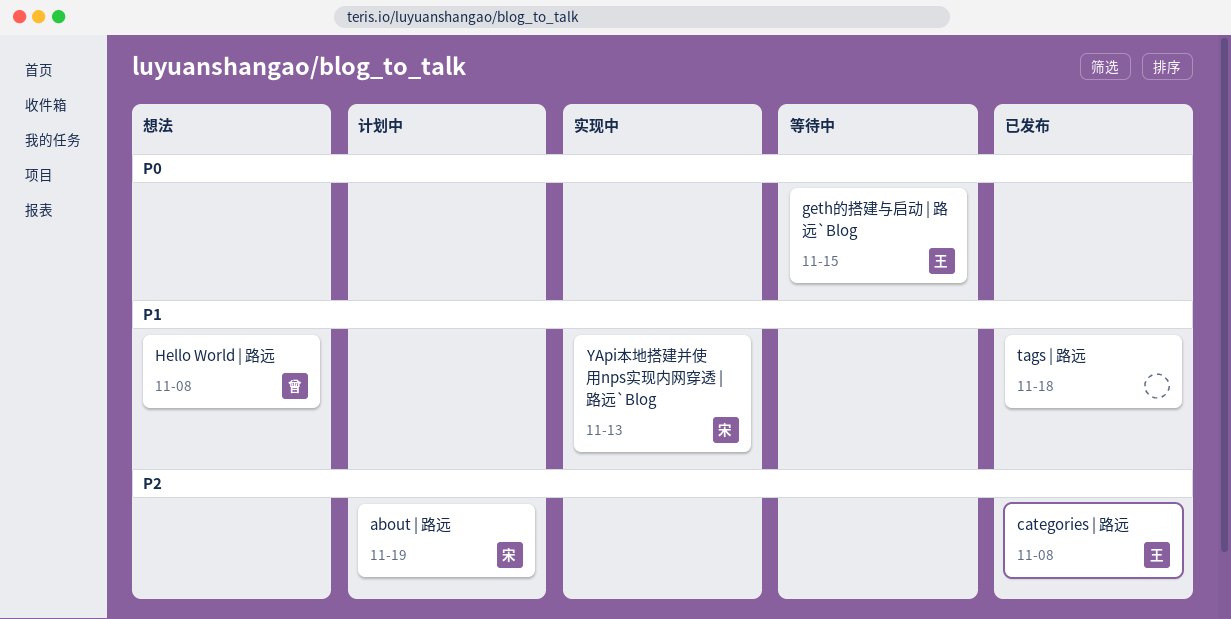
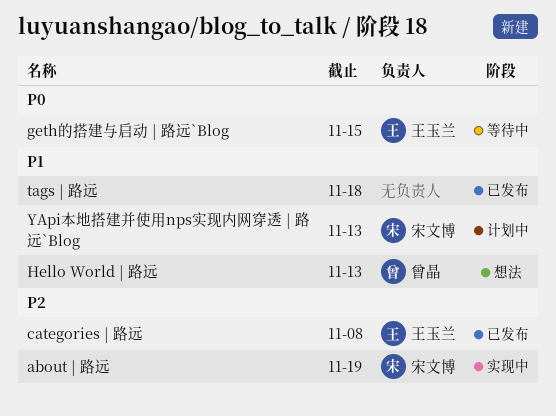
about | 路远, status: 计划中 -> 实现中
Hello World | 路远, due: Nov 8 -> Nov 13
YApi本地搭建并使用nps实现内网穿透 | 路远`Blog, status: 实现中 -> 计划中

